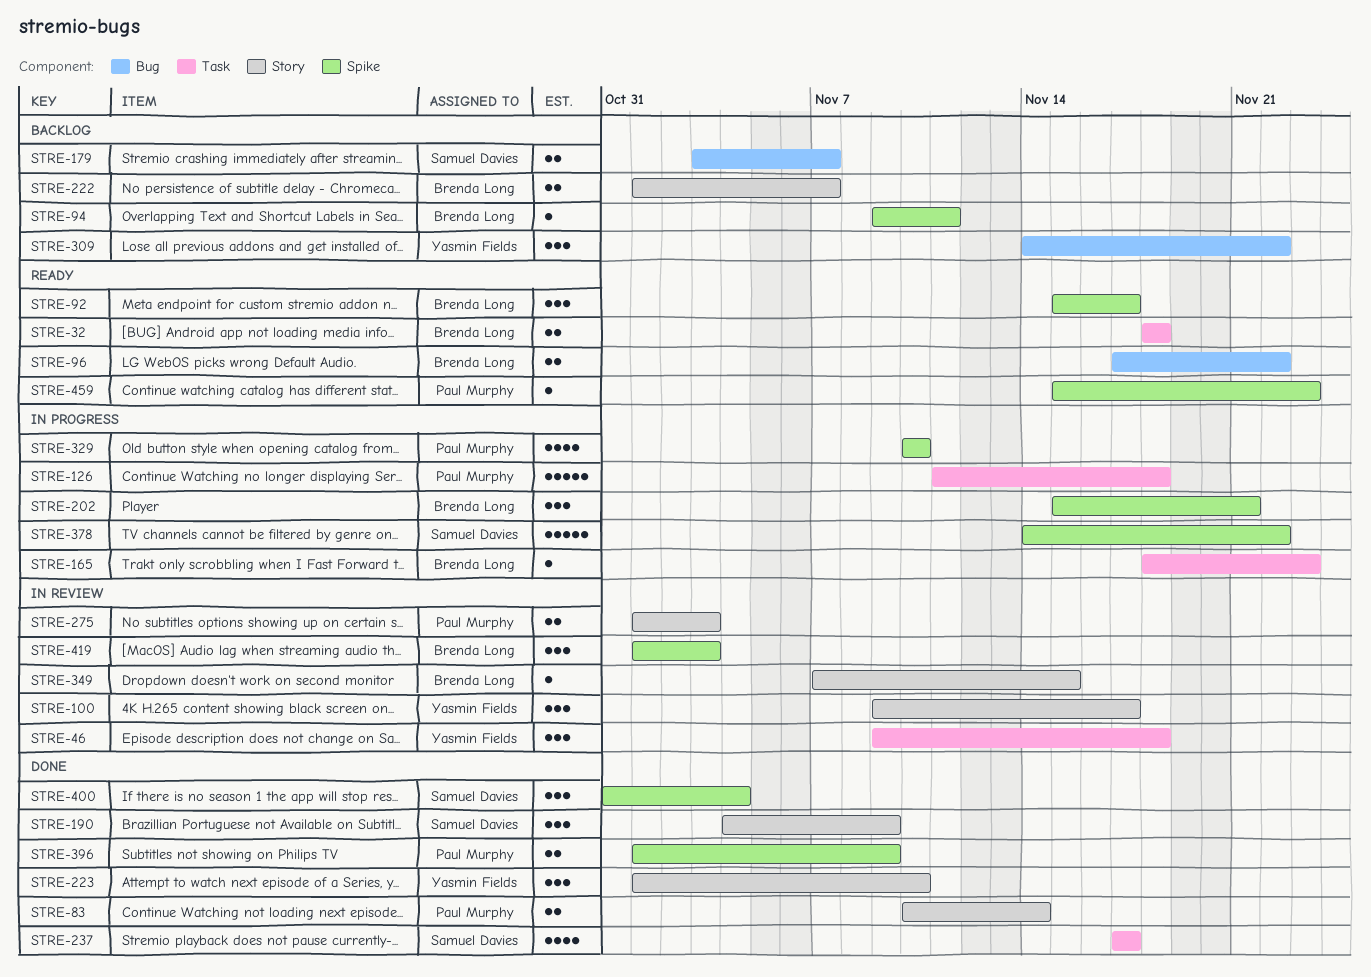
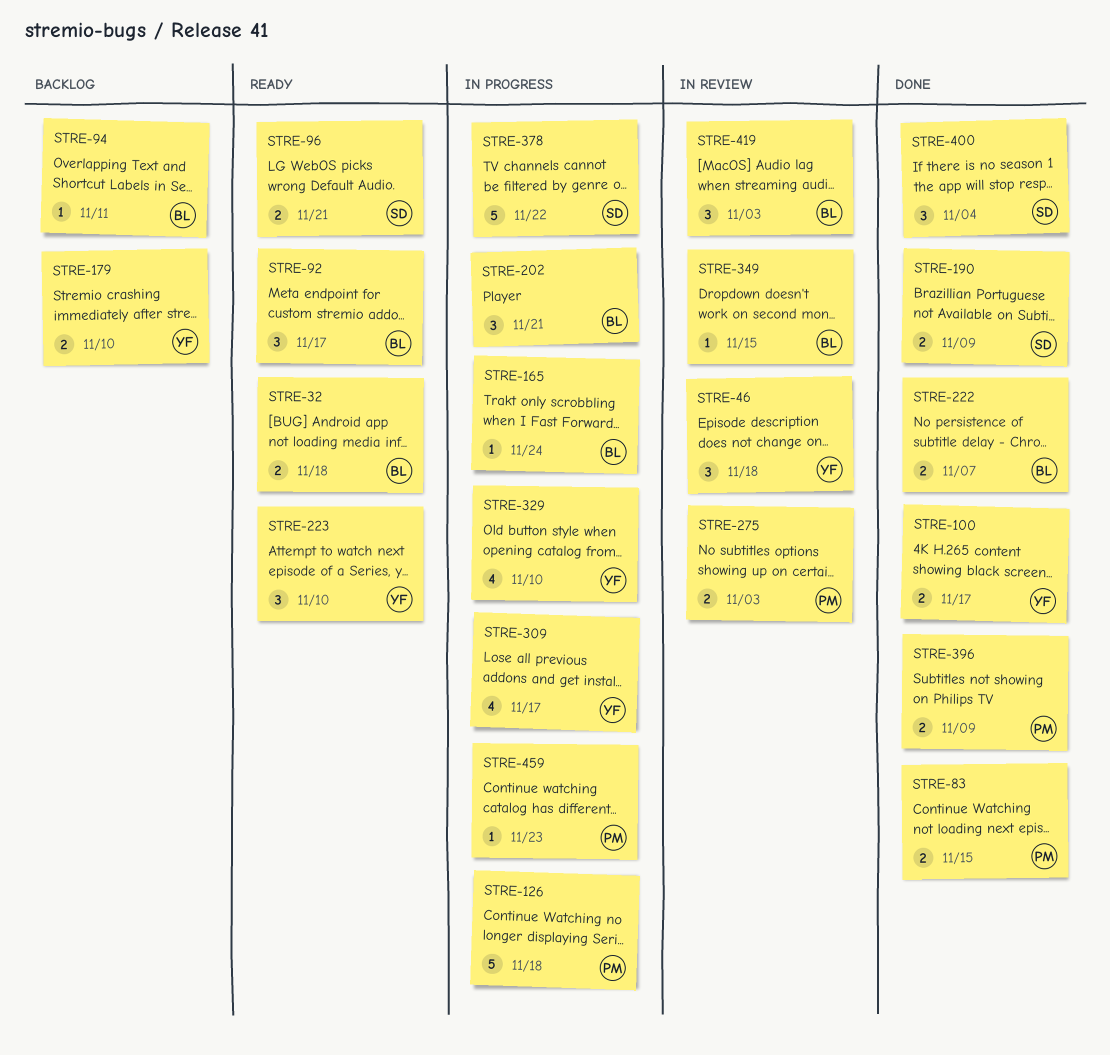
STRE-83, due: Nov 14 -> Nov 15
STRE-96, owner: Brenda Long -> Samuel Davies
STRE-96, due: Nov 22 -> Nov 21
STRE-100, status: In review -> Done
STRE-100, estimate: 3 -> 2
STRE-165, due: Nov 23 -> Nov 24
STRE-179, owner: Samuel Davies -> Yasmin Fields
STRE-179, due: Nov 7 -> Nov 10
STRE-190, estimate: 3 -> 2
STRE-222, status: Backlog -> Done
STRE-223, status: Done -> Ready
STRE-237: present -> none
STRE-309, status: Backlog -> In progress
STRE-309, estimate: 3 -> 4
STRE-309, due: Nov 22 -> Nov 17
STRE-329, owner: Paul Murphy -> Yasmin Fields
STRE-459, status: Ready -> In progress

